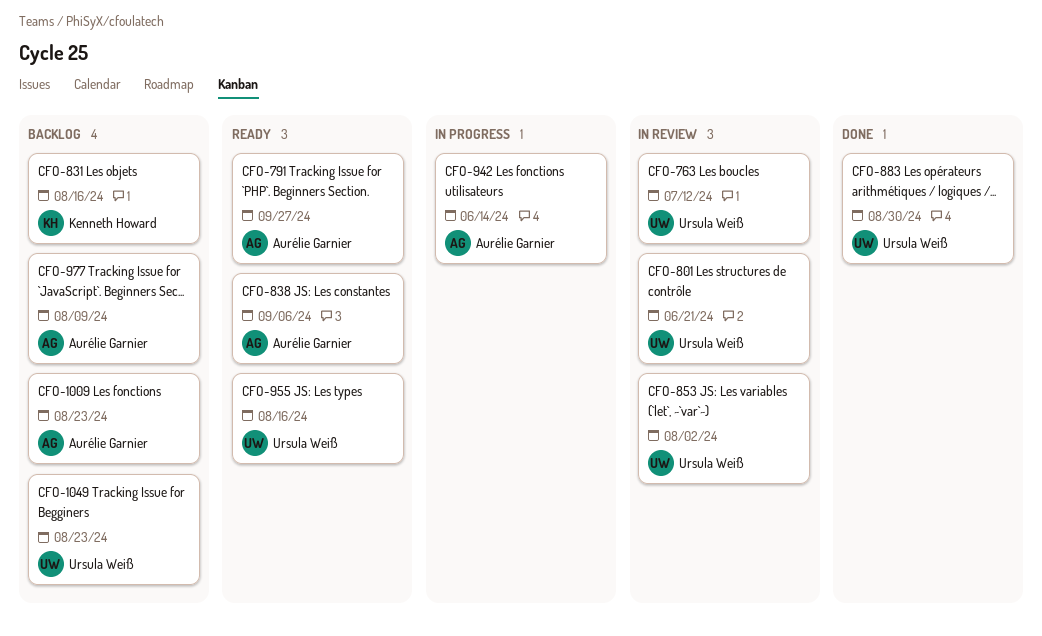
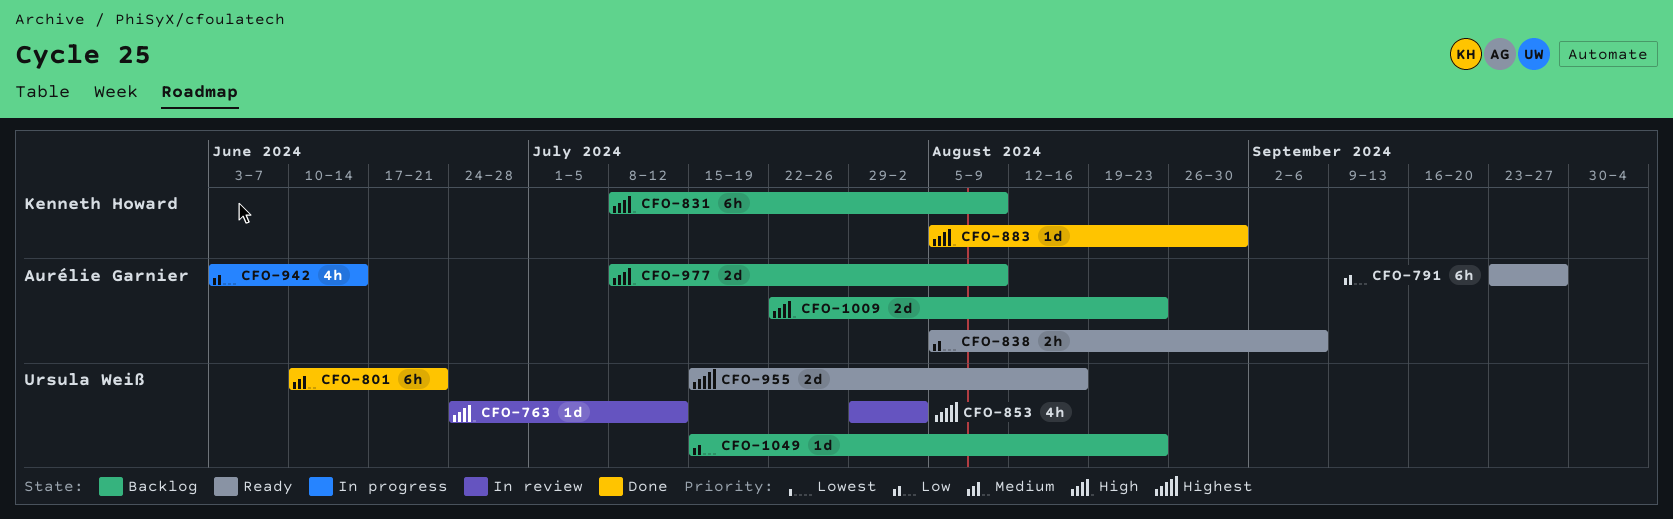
CFO-801, status: In review -> Done
CFO-831, due: Aug 16 -> Aug 9
CFO-883, owner: Ursula Weiß -> Kenneth Howard

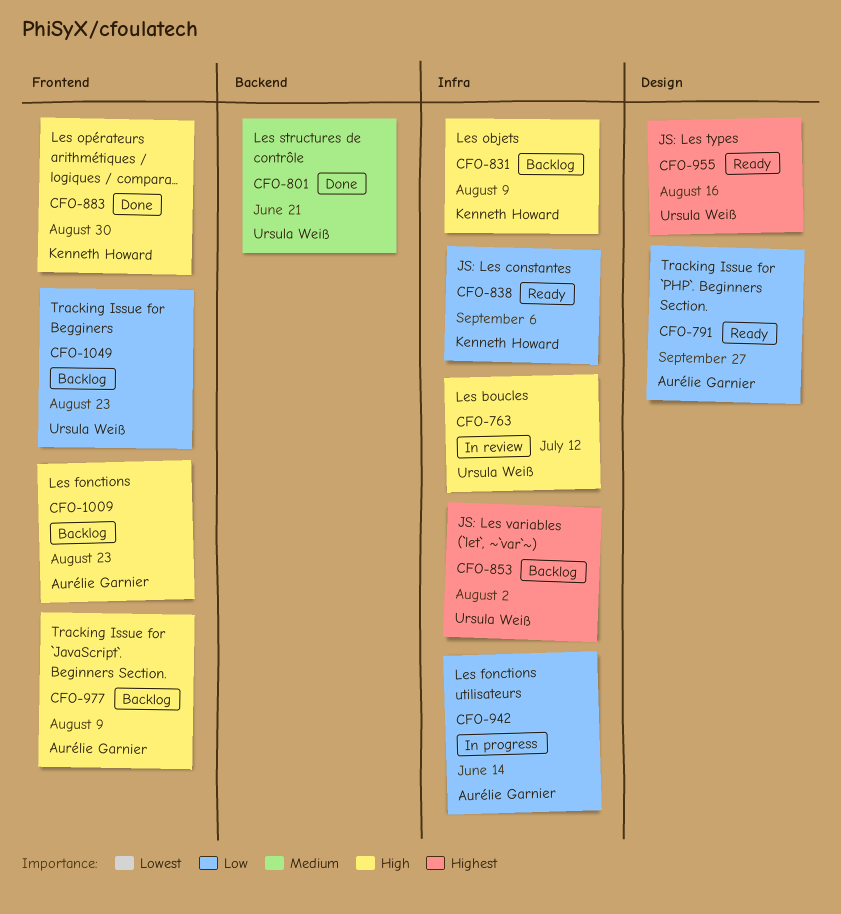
CFO-838, owner: Aurélie Garnier -> Kenneth Howard
CFO-853, status: In review -> Backlog

